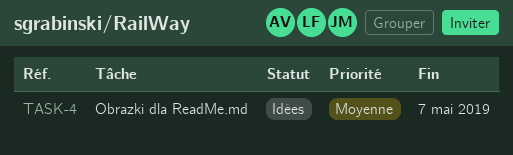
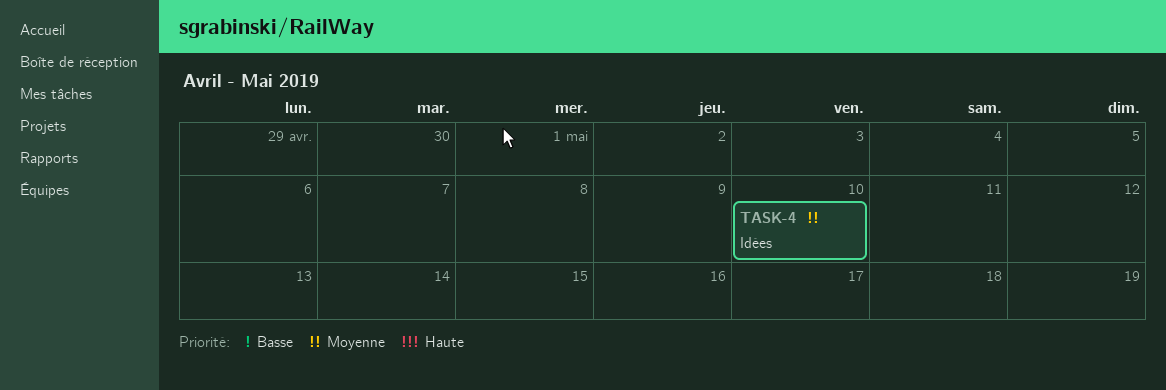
TASK-4, due: May 7 -> May 10

